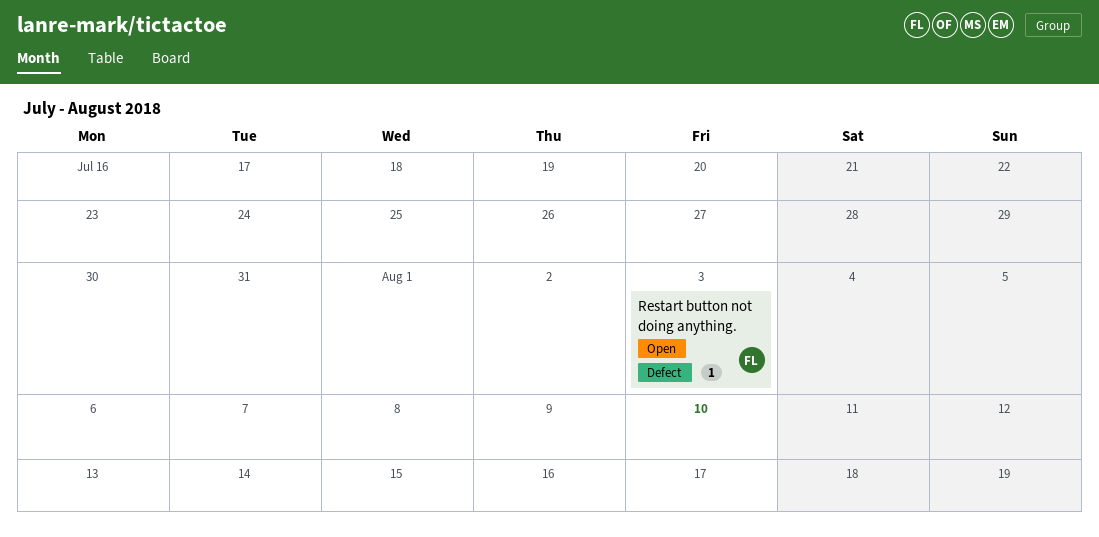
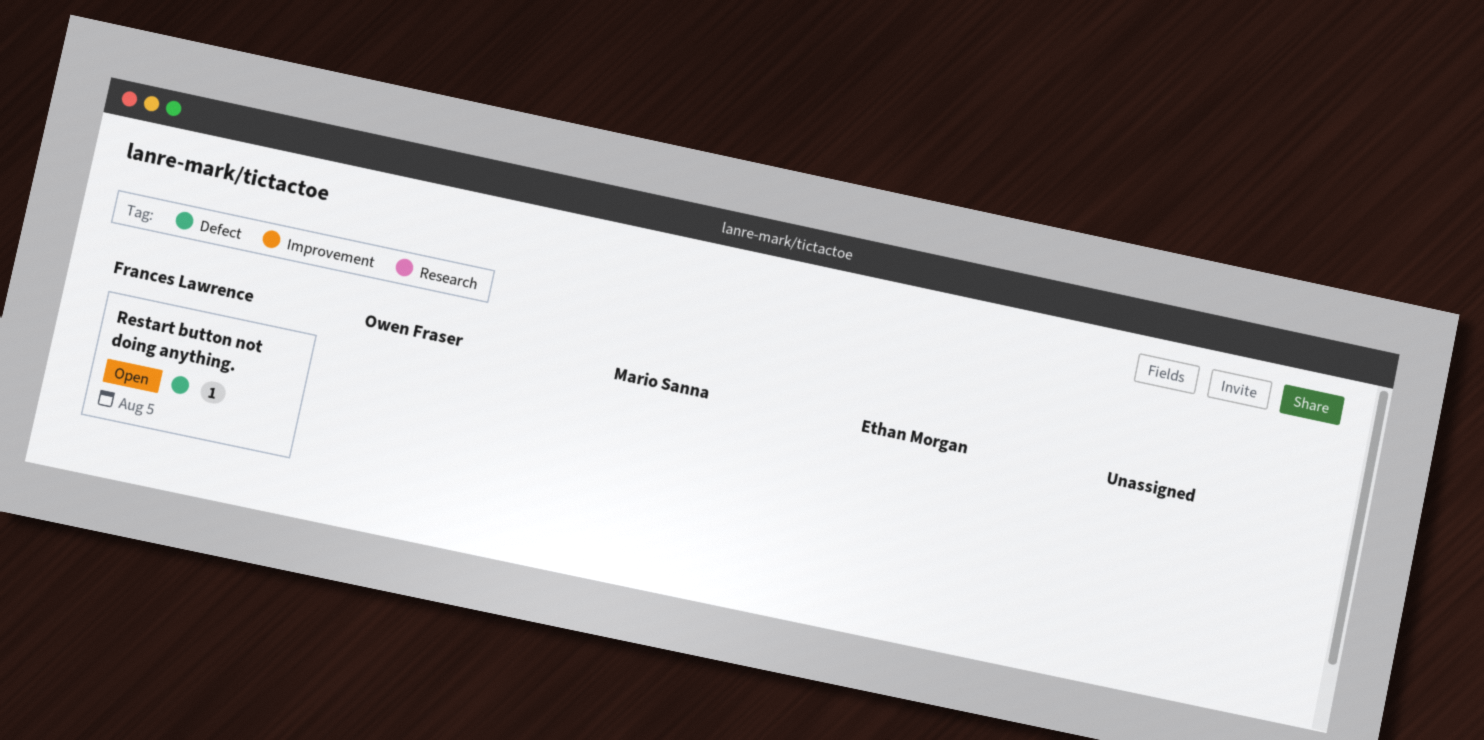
Restart button not doing anything., due: Aug 3 -> Aug 5

